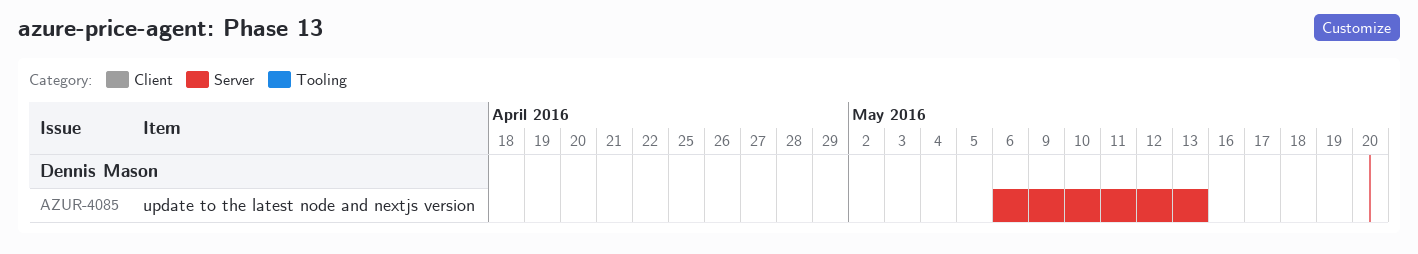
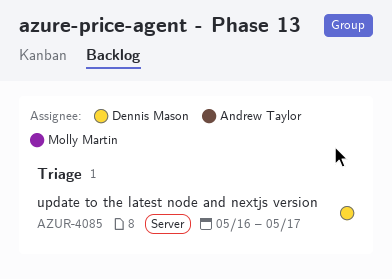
AZUR-4085, start: May 6 -> May 16
AZUR-4085, due: May 13 -> May 17

